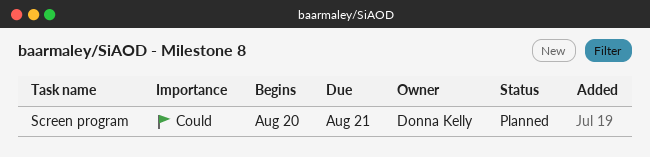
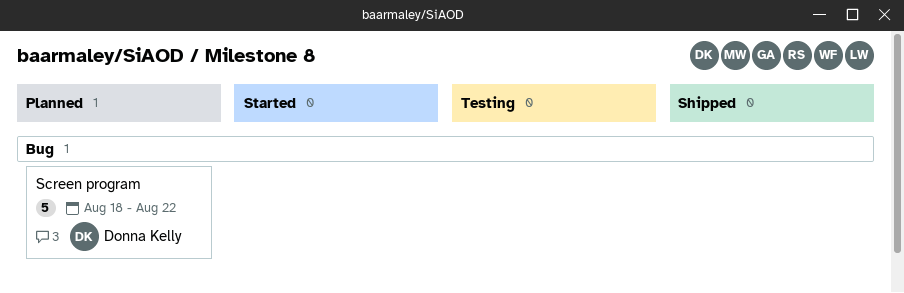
Screen program, start: Aug 20 -> Aug 18
Screen program, due: Aug 21 -> Aug 22

